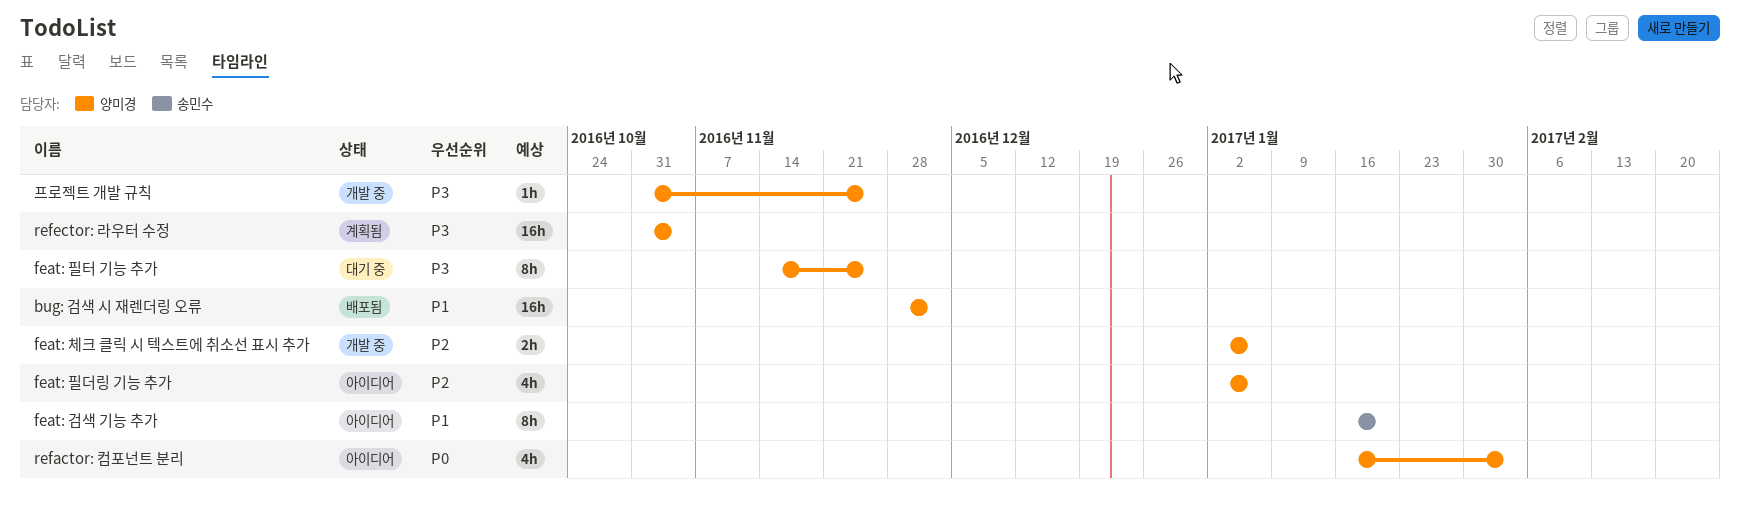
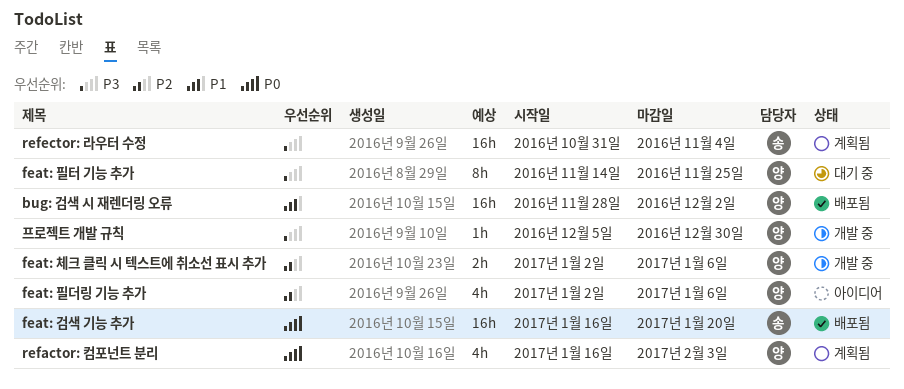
feat: 검색 기능 추가, status: 아이디어 -> 배포됨
feat: 검색 기능 추가, priority: P1 -> P0
feat: 검색 기능 추가, estimate: 8h -> 16h
refactor: 컴포넌트 분리, status: 아이디어 -> 계획됨
refector: 라우터 수정, owner: 양미경 -> 송민수
프로젝트 개발 규칙, start: Oct 31 -> Dec 5
프로젝트 개발 규칙, due: Nov 25 -> Dec 30

